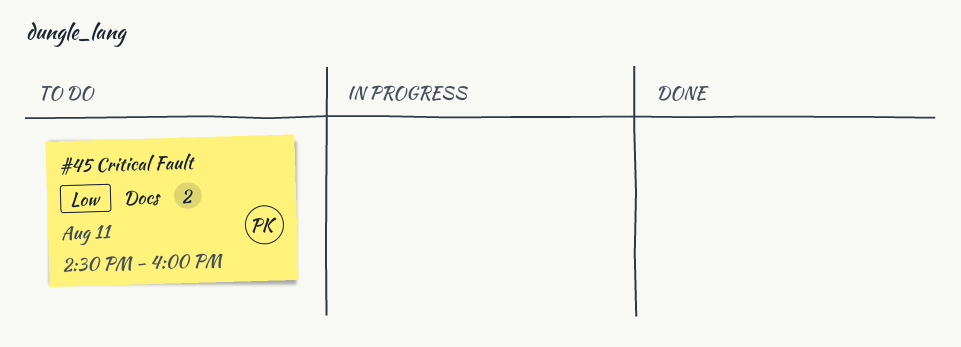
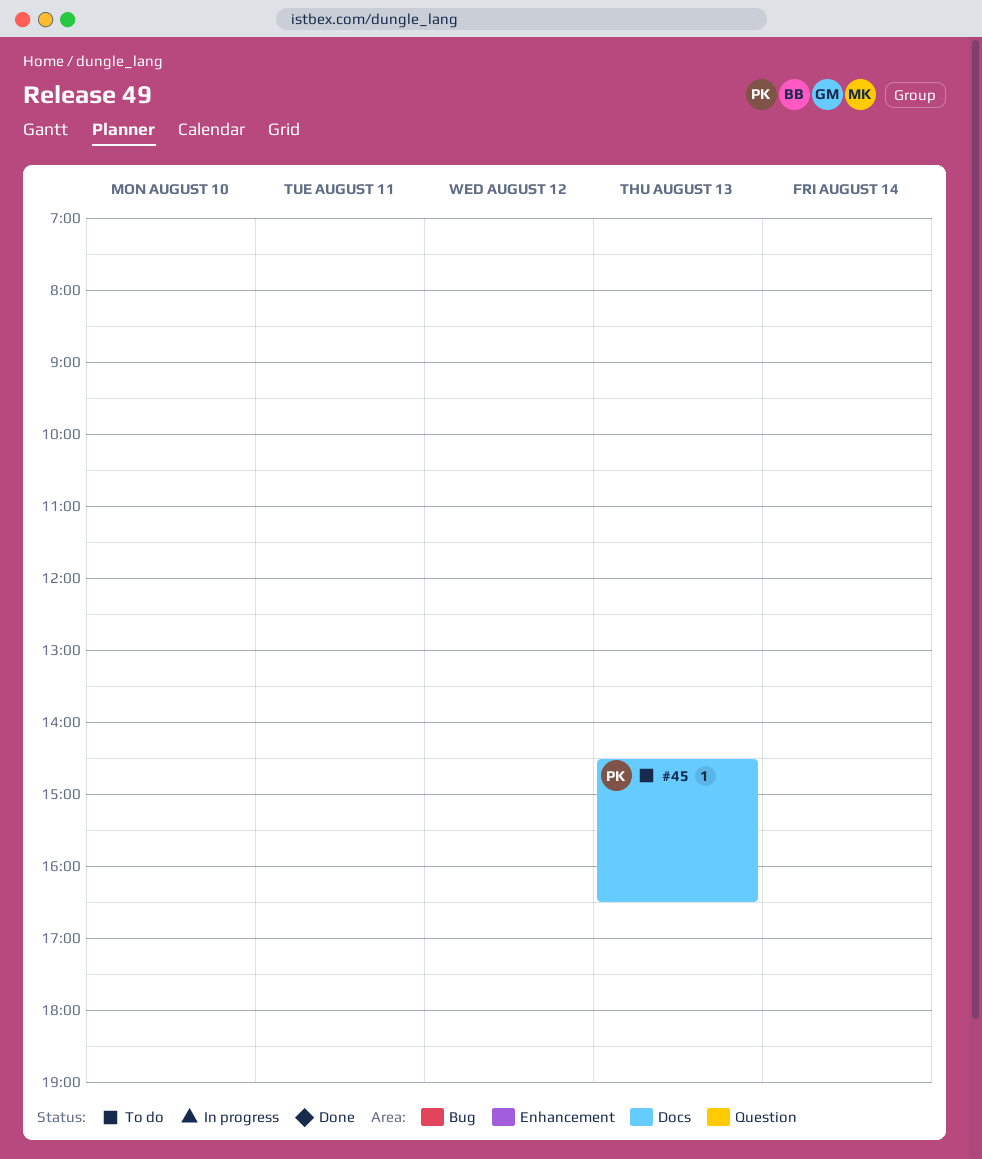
#45, estimate: 2 -> 1
#45, day: Aug 11 -> Aug 13
#45, ends: 16:00 -> 16:30

